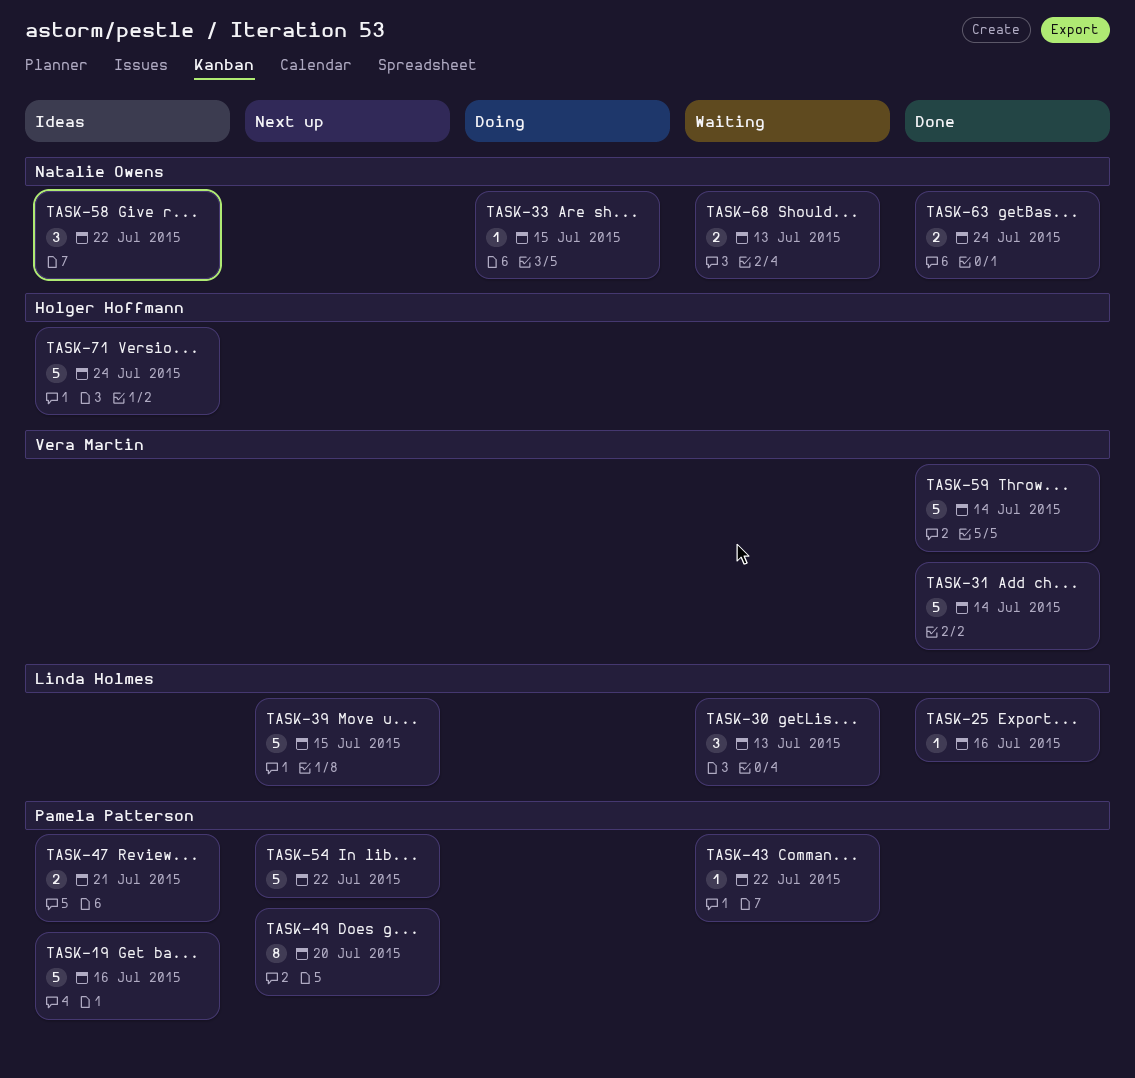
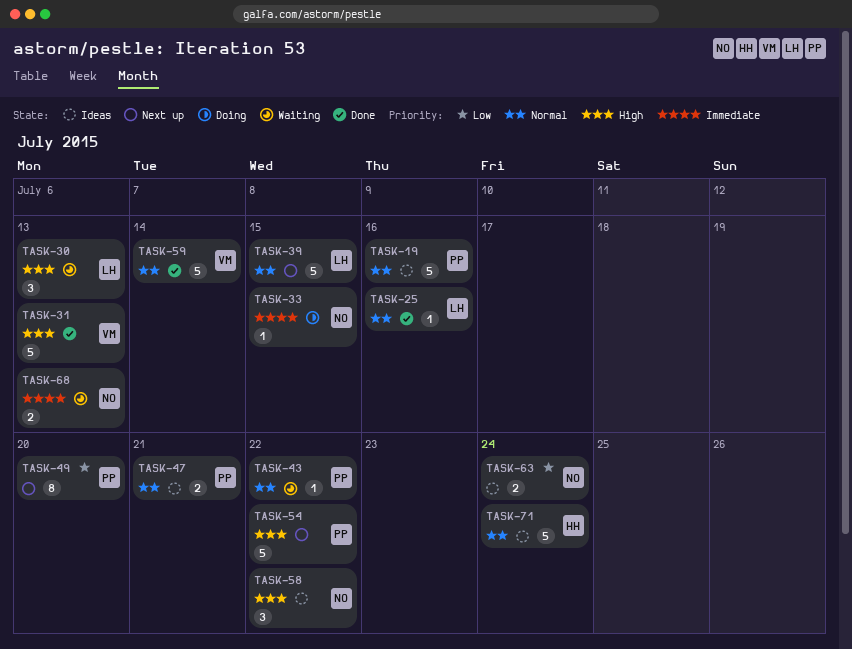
TASK-31, due: Jul 14 -> Jul 13
TASK-63, status: Done -> Ideas

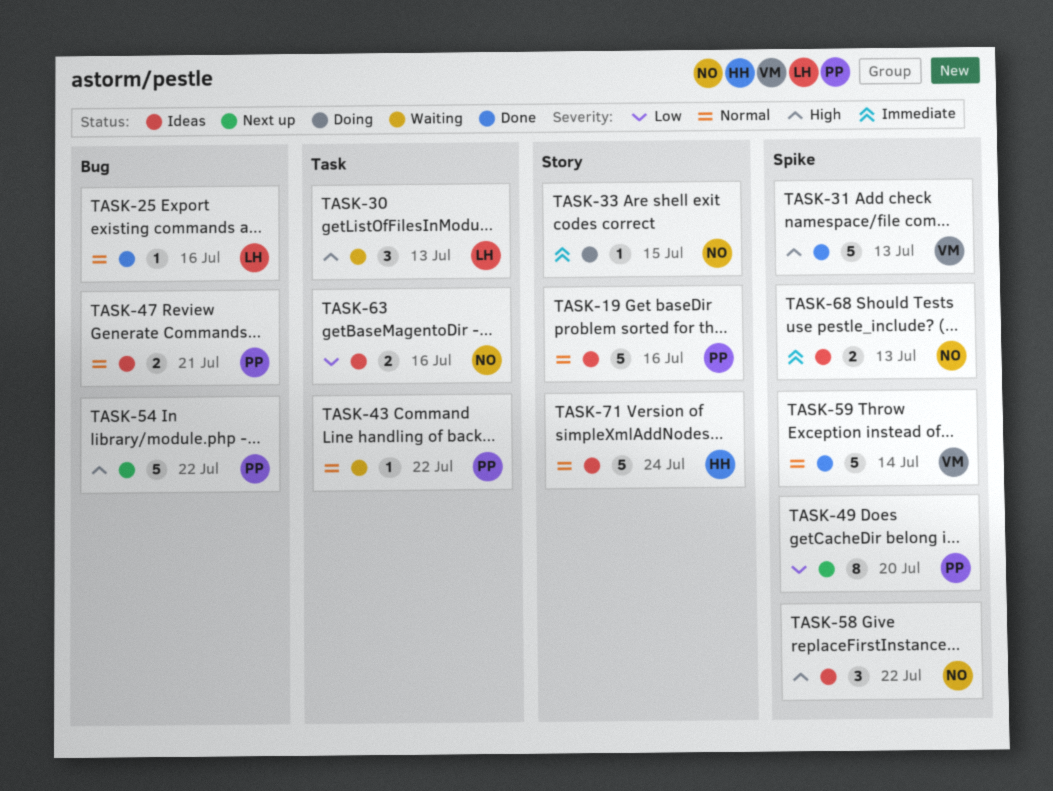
TASK-39: present -> none
TASK-63, due: Jul 24 -> Jul 16
TASK-68, status: Waiting -> Ideas

